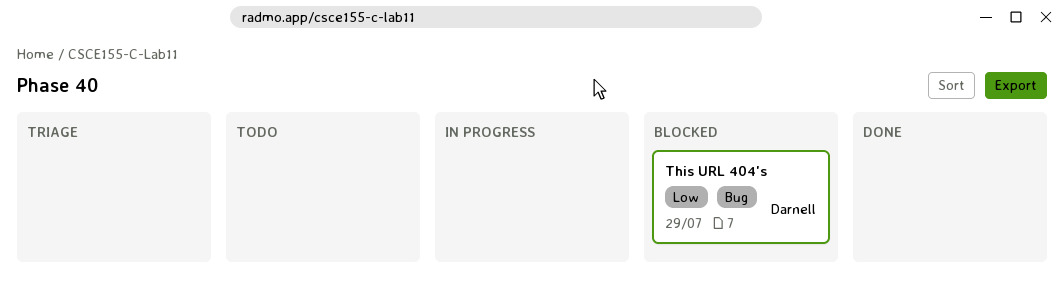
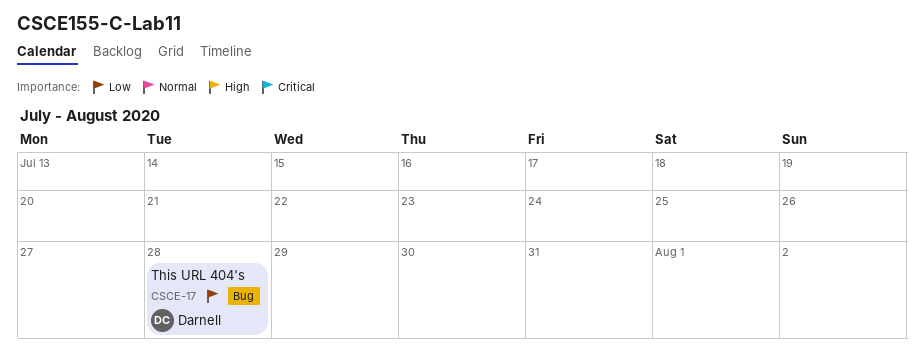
This URL 404's, due: Jul 29 -> Jul 28

